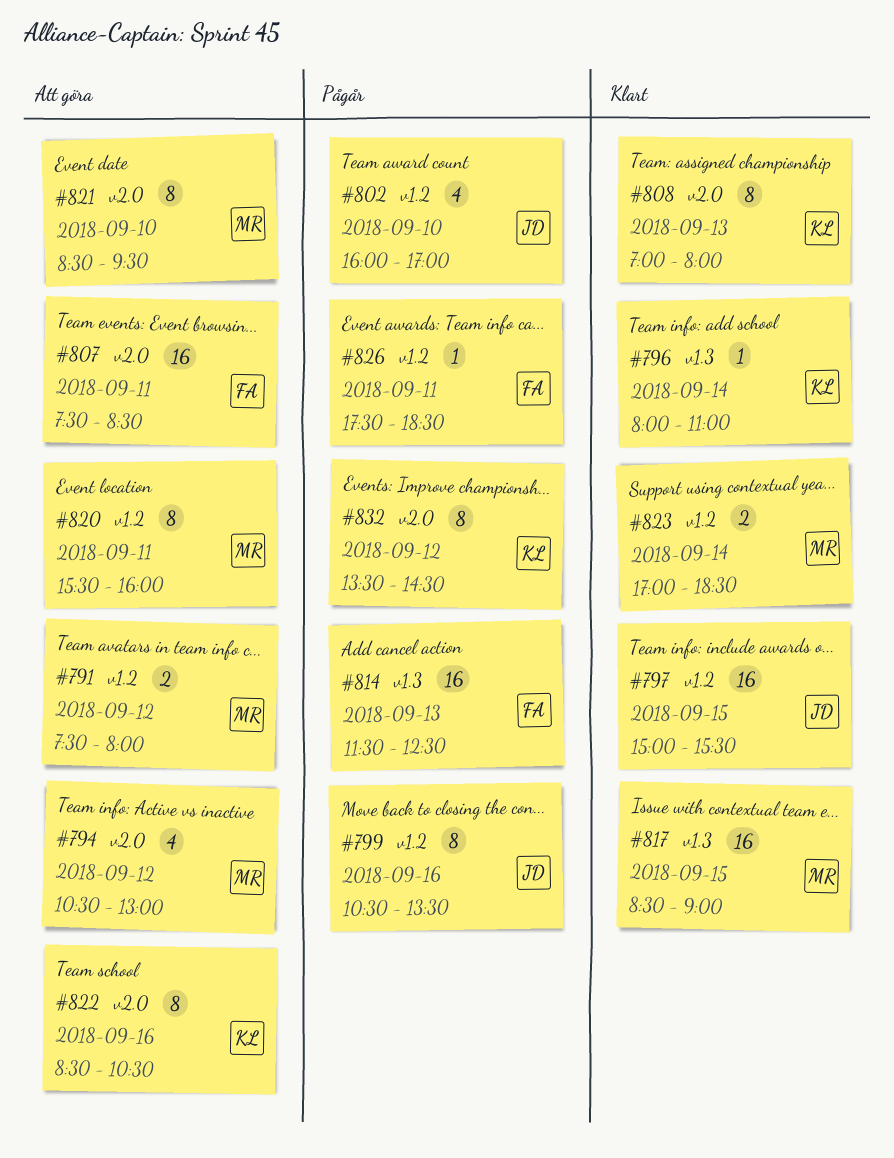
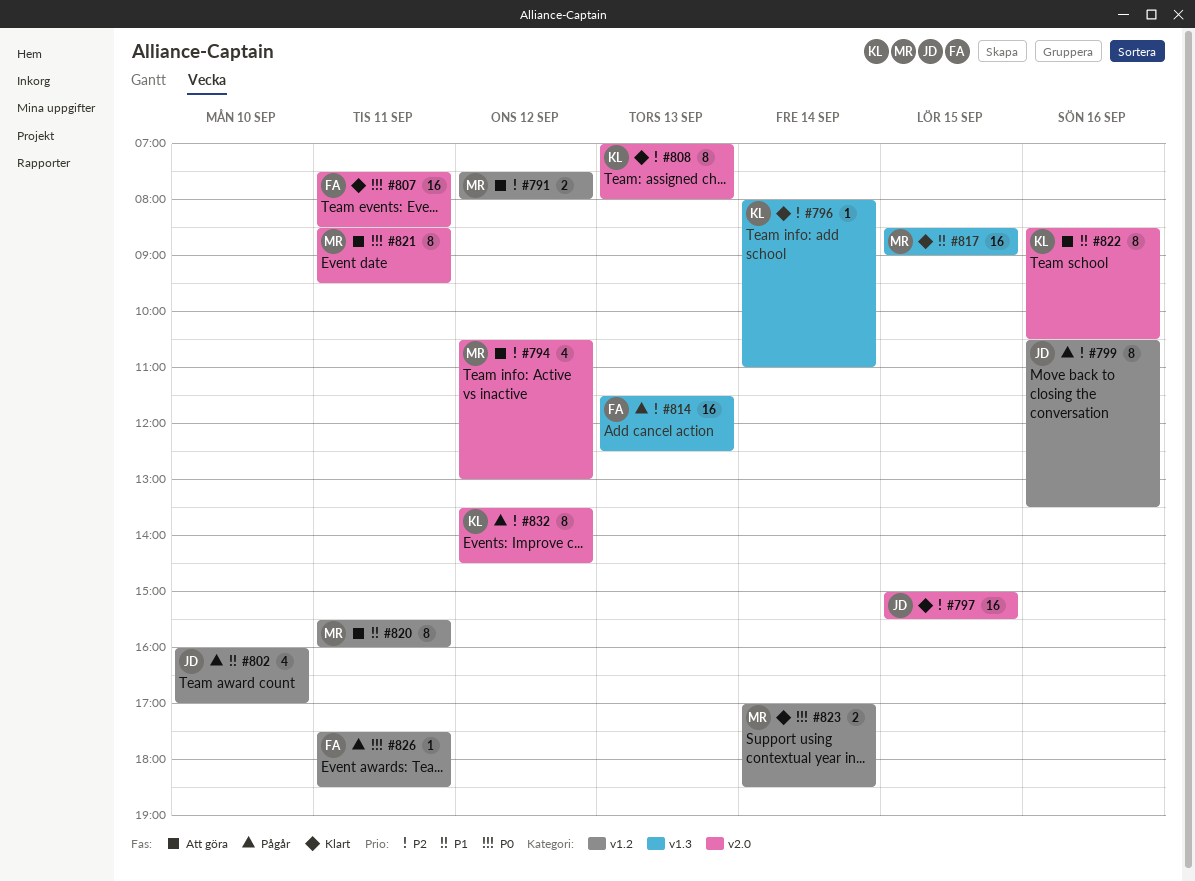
#797, label: v1.2 -> v2.0
#807, status: Att göra -> Klart
#821, day: Sep 10 -> Sep 11

